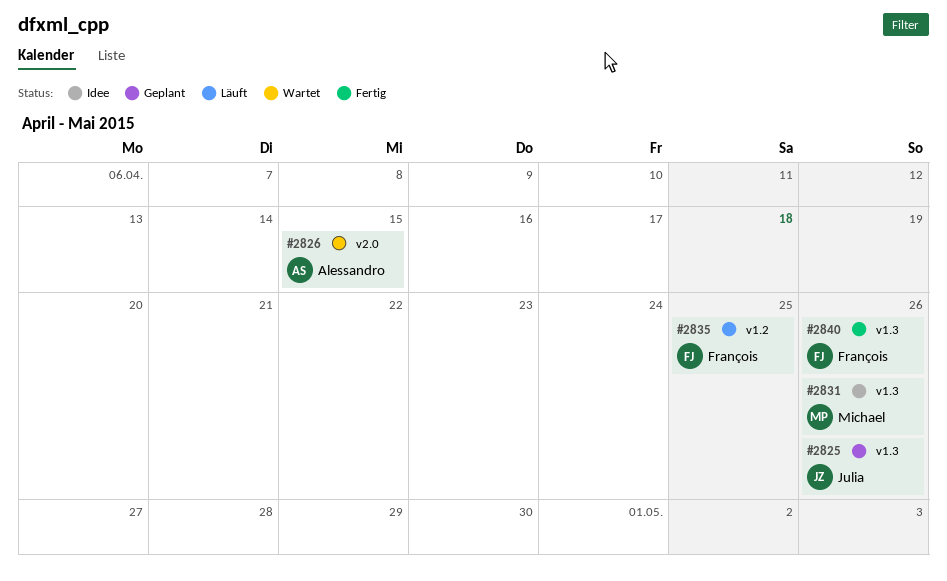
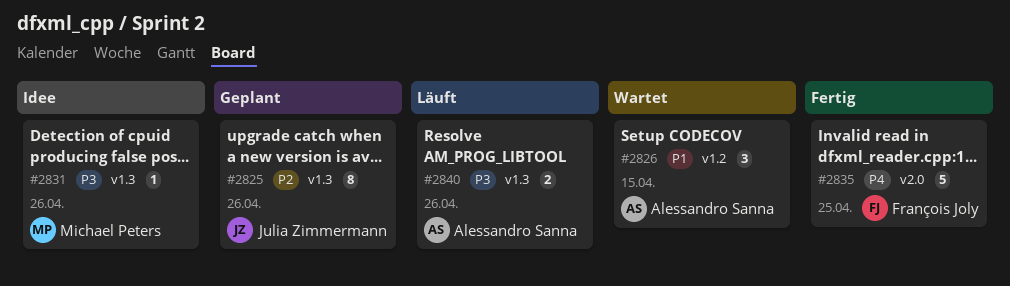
#2826, label: v2.0 -> v1.2
#2835, status: Läuft -> Fertig
#2835, label: v1.2 -> v2.0
#2840, status: Fertig -> Läuft
#2840, owner: François Joly -> Alessandro Sanna

